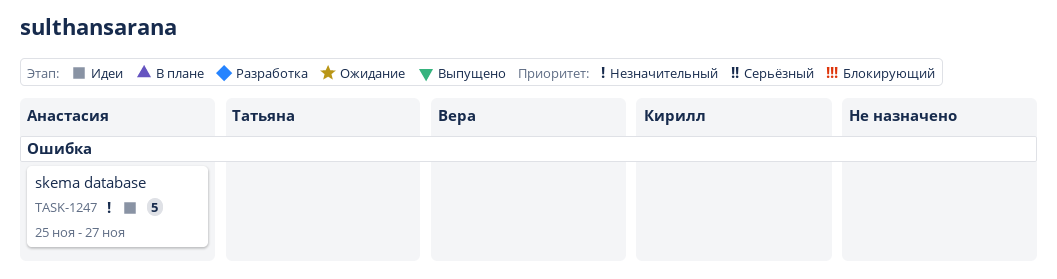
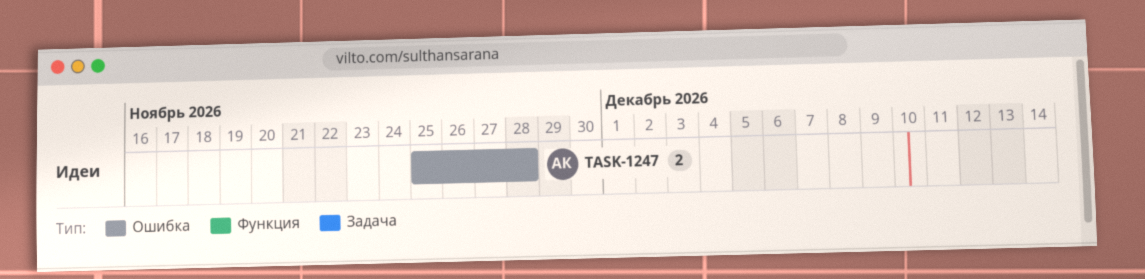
TASK-1247, estimate: 5 -> 2
TASK-1247, due: Nov 27 -> Nov 28

